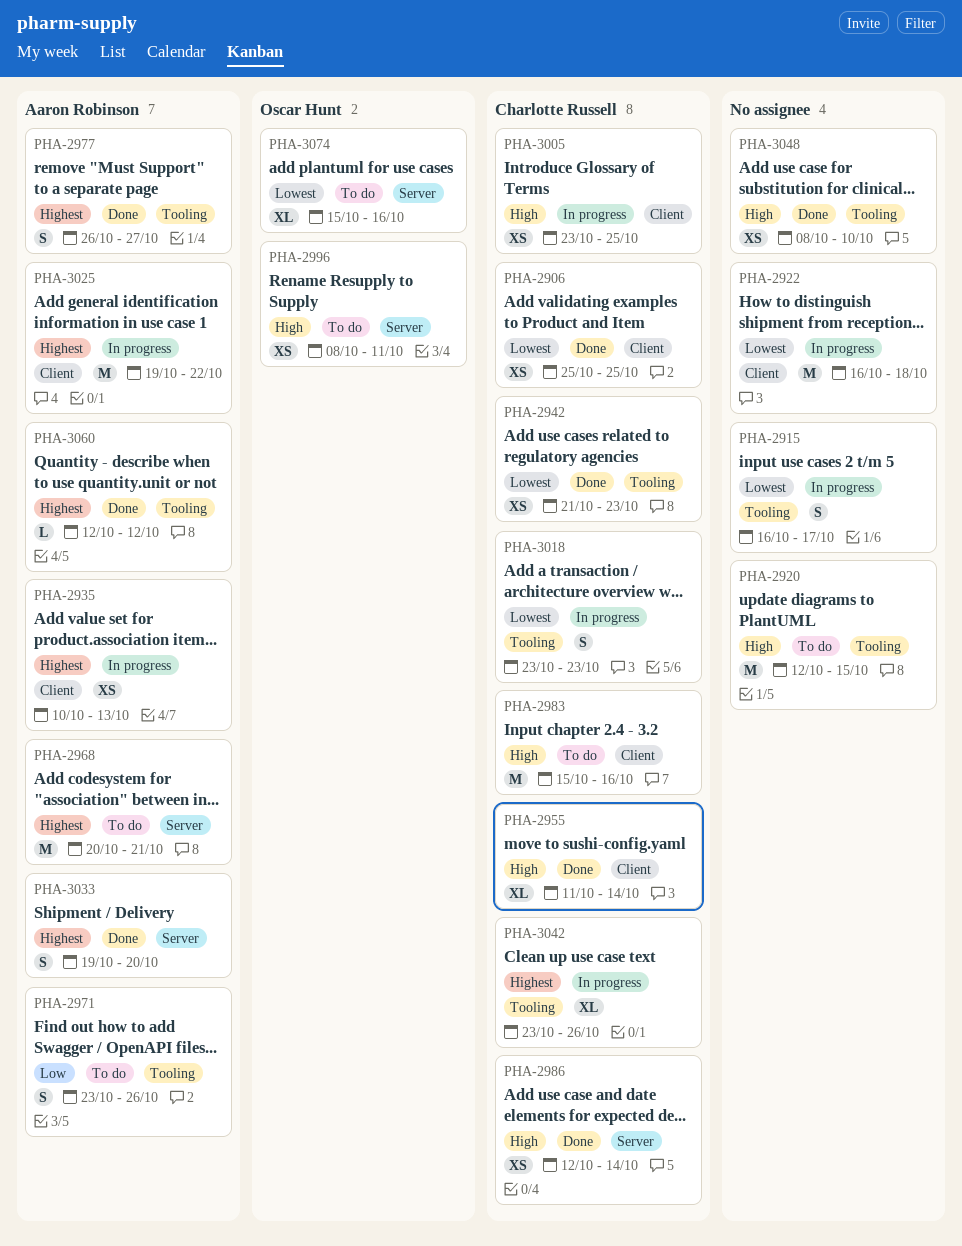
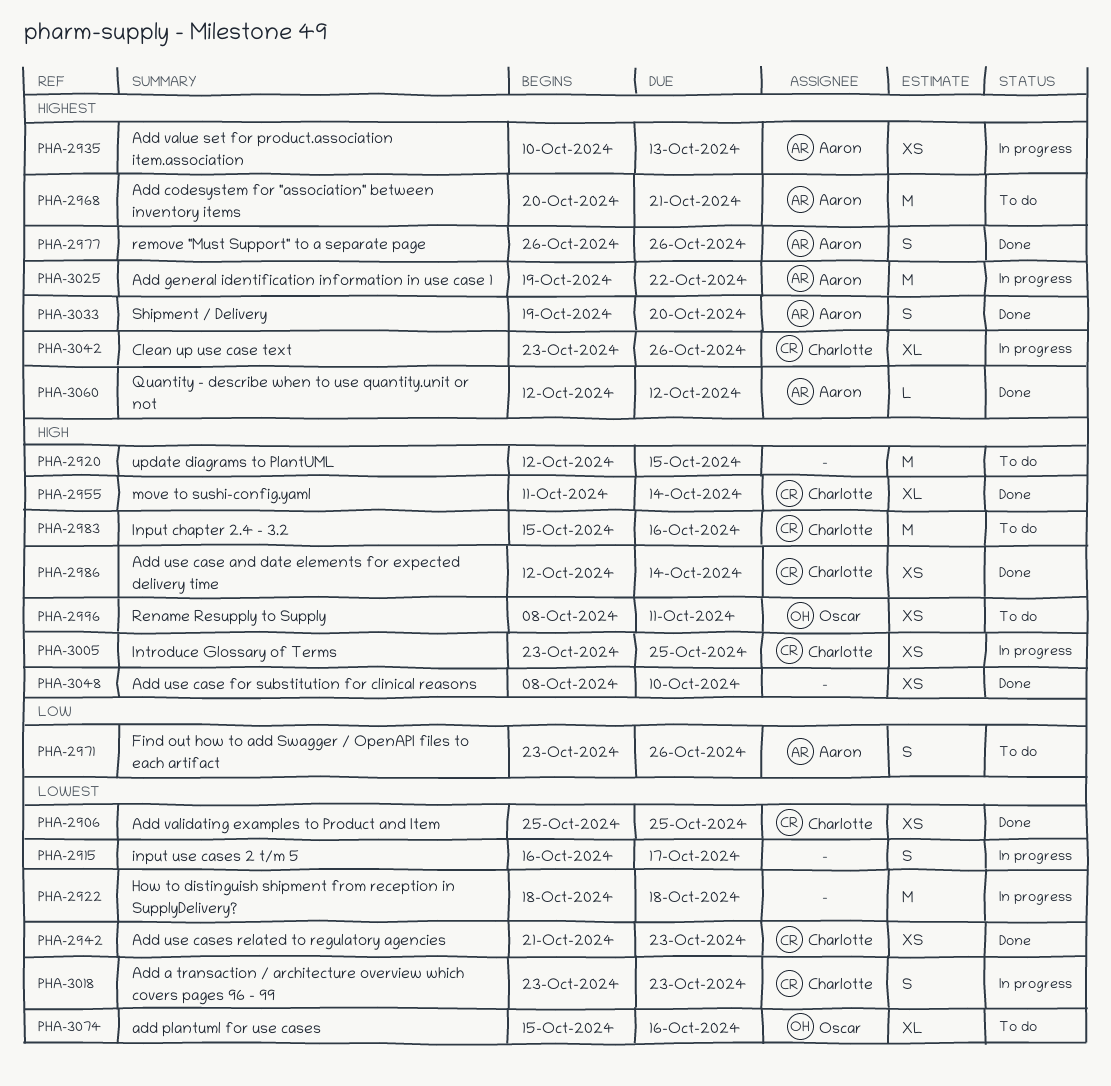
PHA-2922, start: Oct 16 -> Oct 18
PHA-2977, due: Oct 27 -> Oct 26

